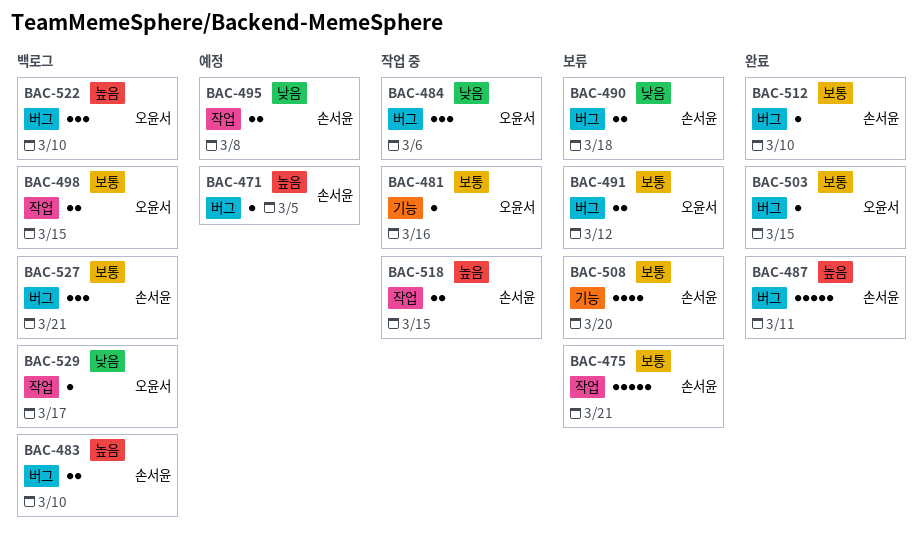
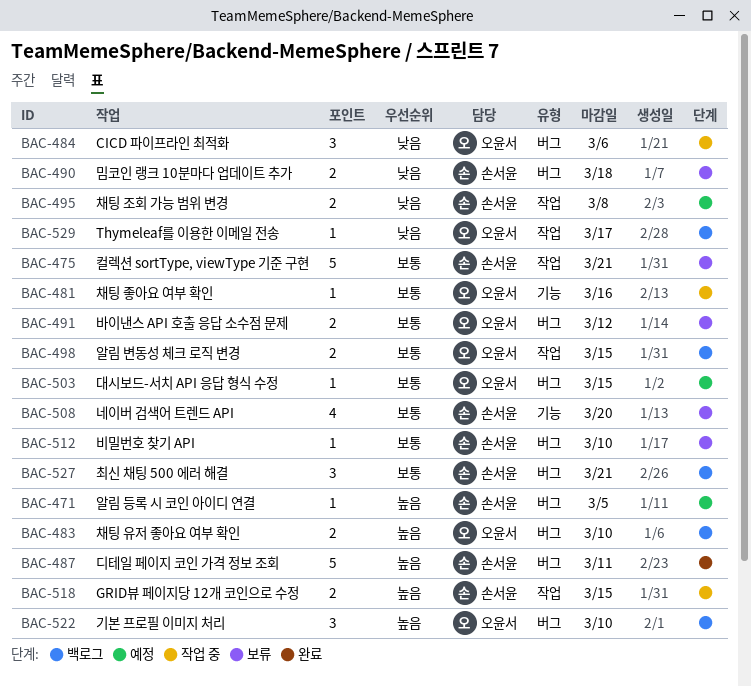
BAC-483, owner: 손서윤 -> 오윤서
BAC-503, status: 완료 -> 예정
BAC-512, status: 완료 -> 보류

